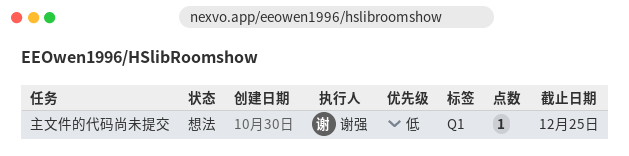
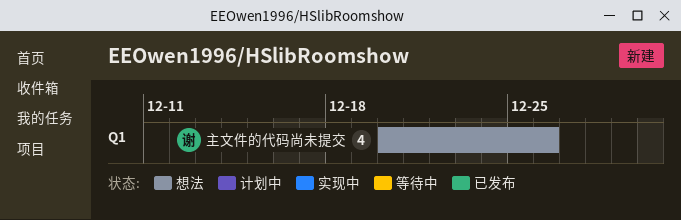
主文件的代码尚未提交, estimate: 1 -> 4
主文件的代码尚未提交, due: Dec 25 -> Dec 26

